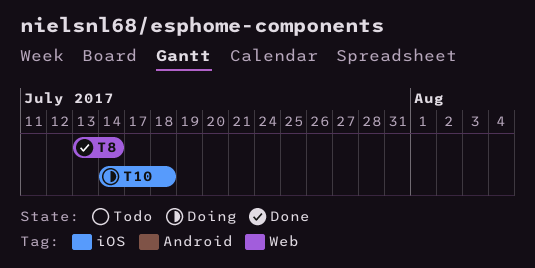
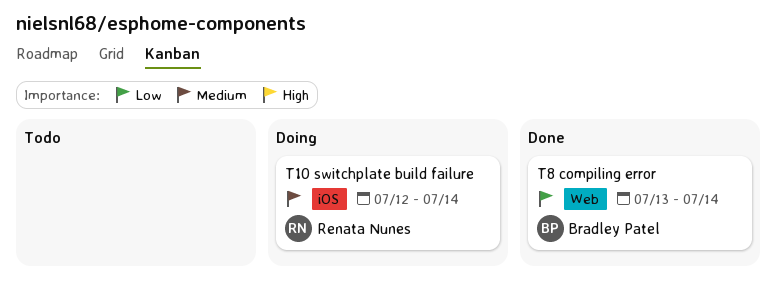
T10, start: Jul 14 -> Jul 12
T10, due: Jul 18 -> Jul 14

